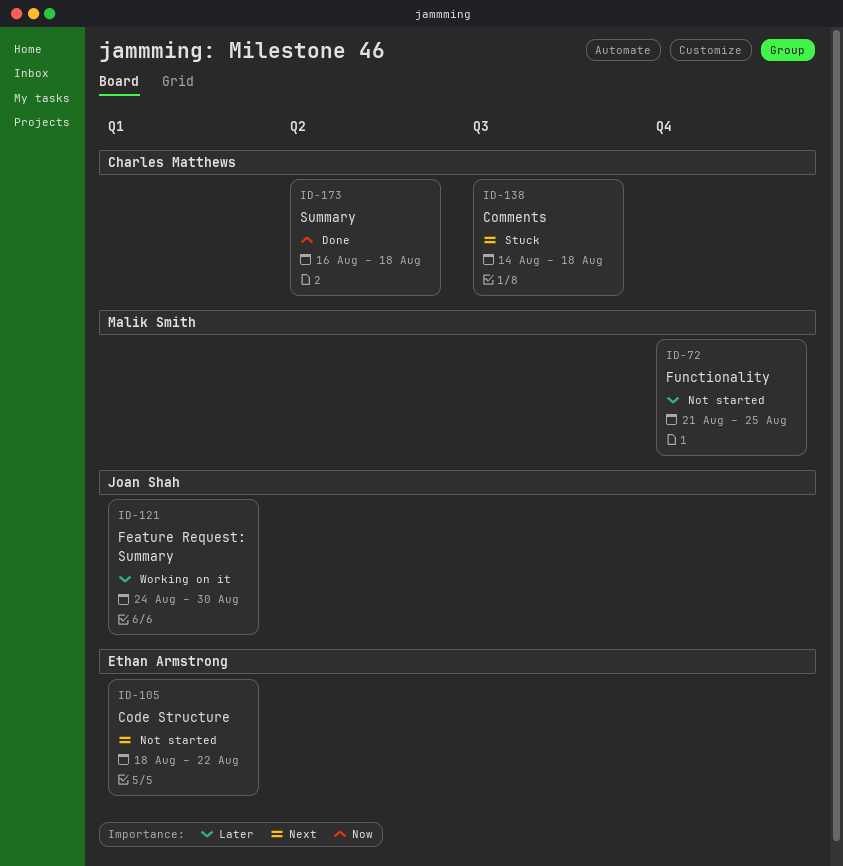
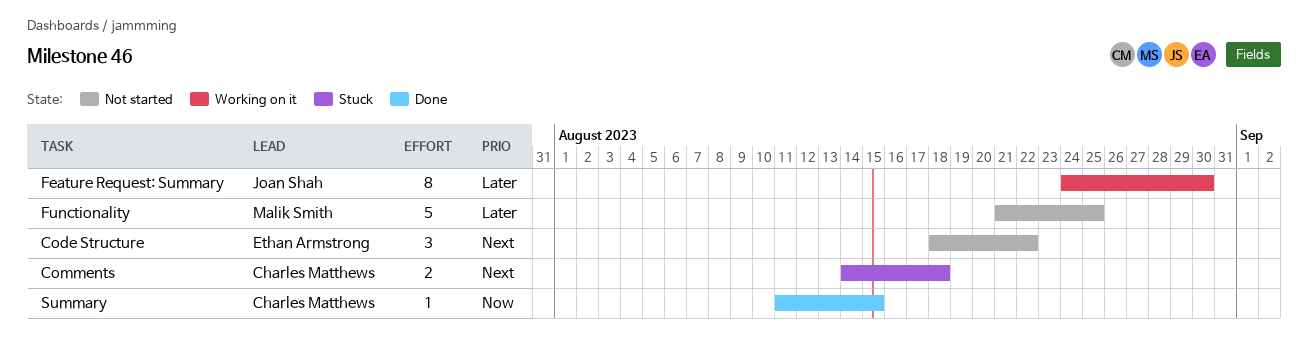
Summary, start: Aug 16 -> Aug 11
Summary, due: Aug 18 -> Aug 15

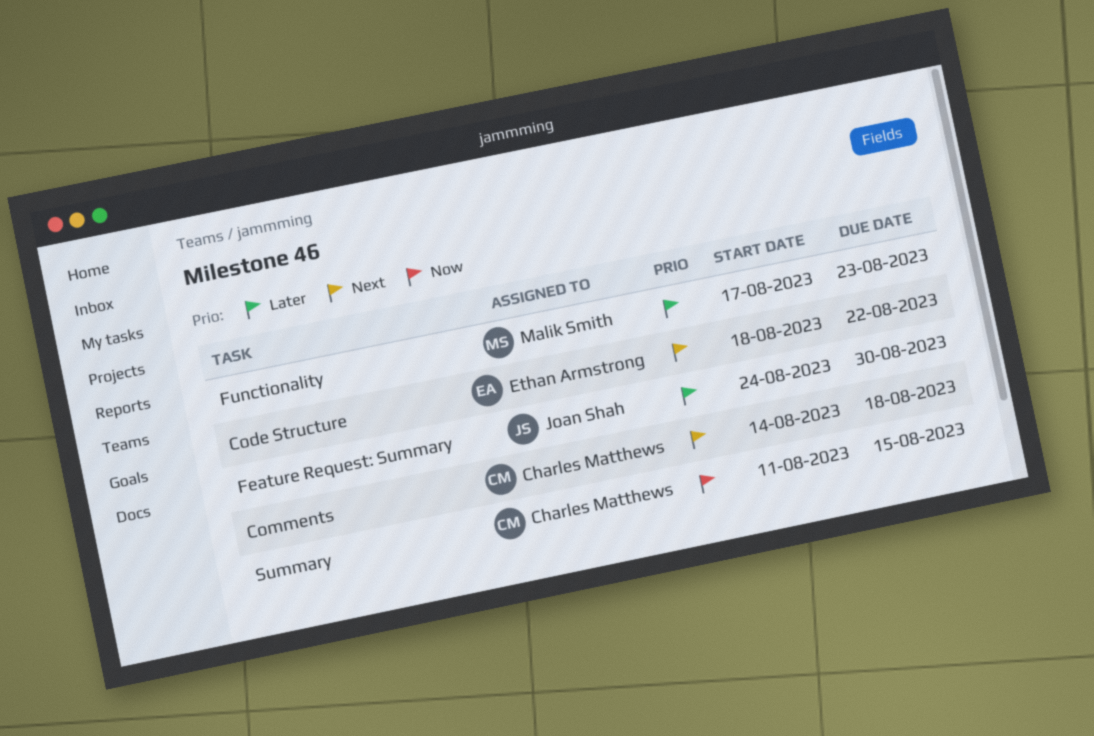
Functionality, start: Aug 21 -> Aug 17
Functionality, due: Aug 25 -> Aug 23

